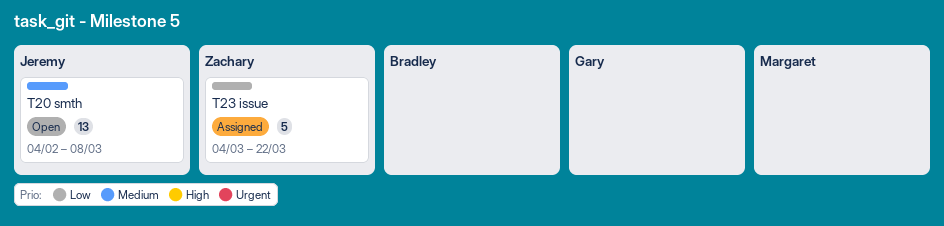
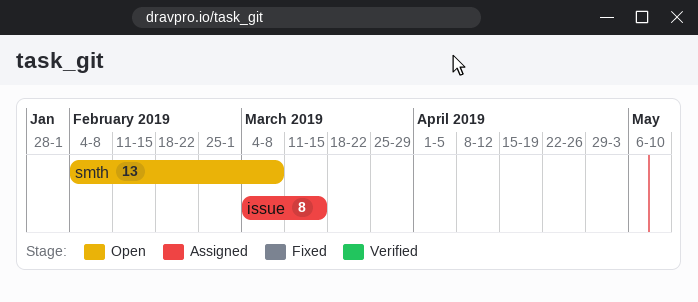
issue, estimate: 5 -> 8
issue, due: Mar 22 -> Mar 15

